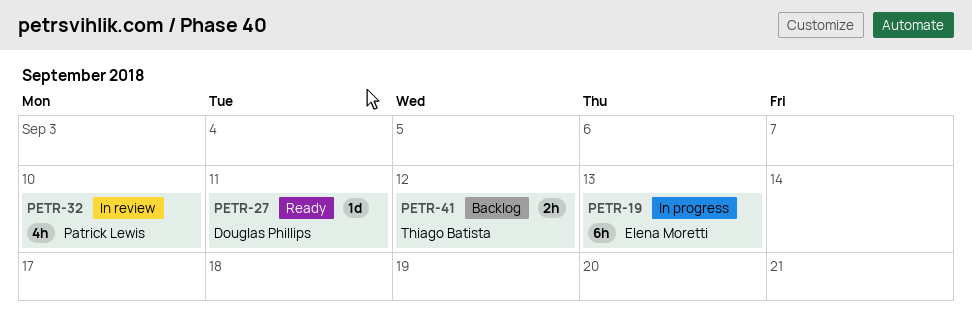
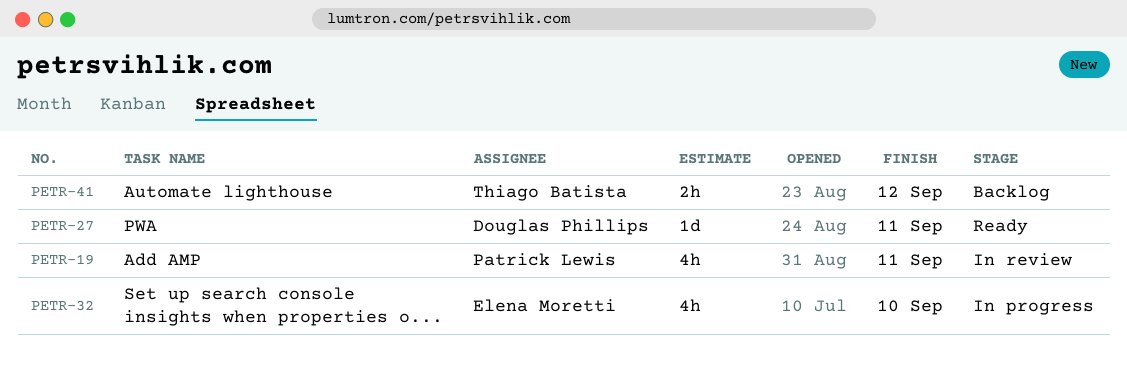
PETR-19, status: In progress -> In review
PETR-19, owner: Elena Moretti -> Patrick Lewis
PETR-19, estimate: 6h -> 4h
PETR-19, due: Sep 13 -> Sep 11
PETR-32, status: In review -> In progress
PETR-32, owner: Patrick Lewis -> Elena Moretti

